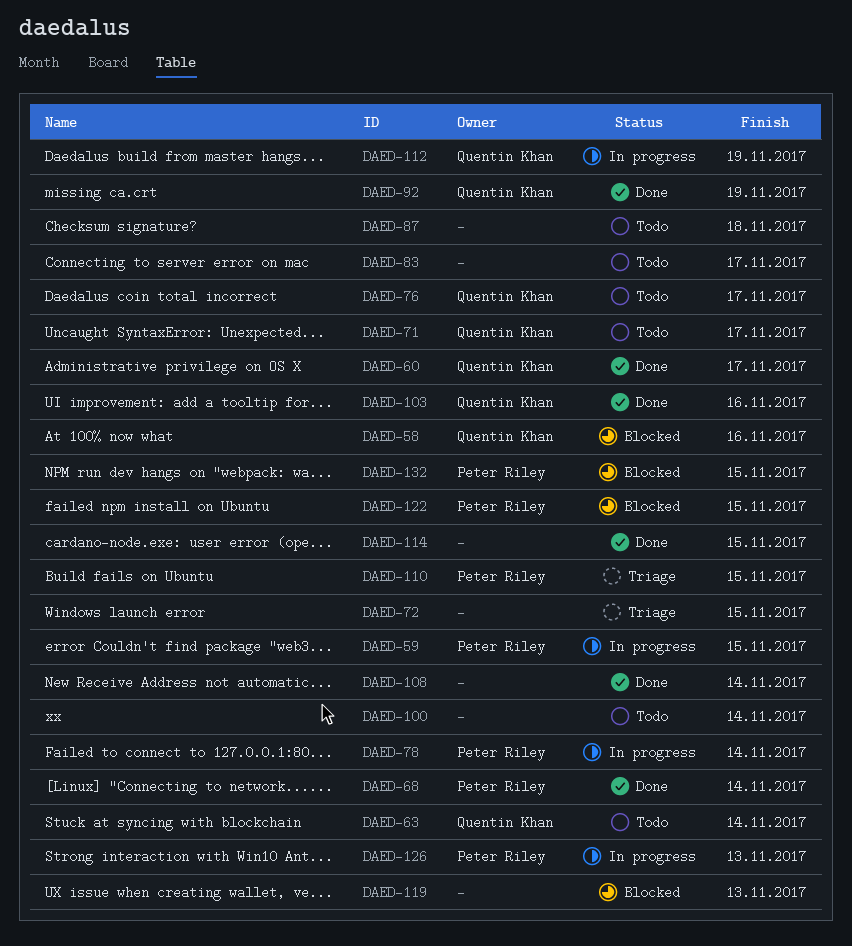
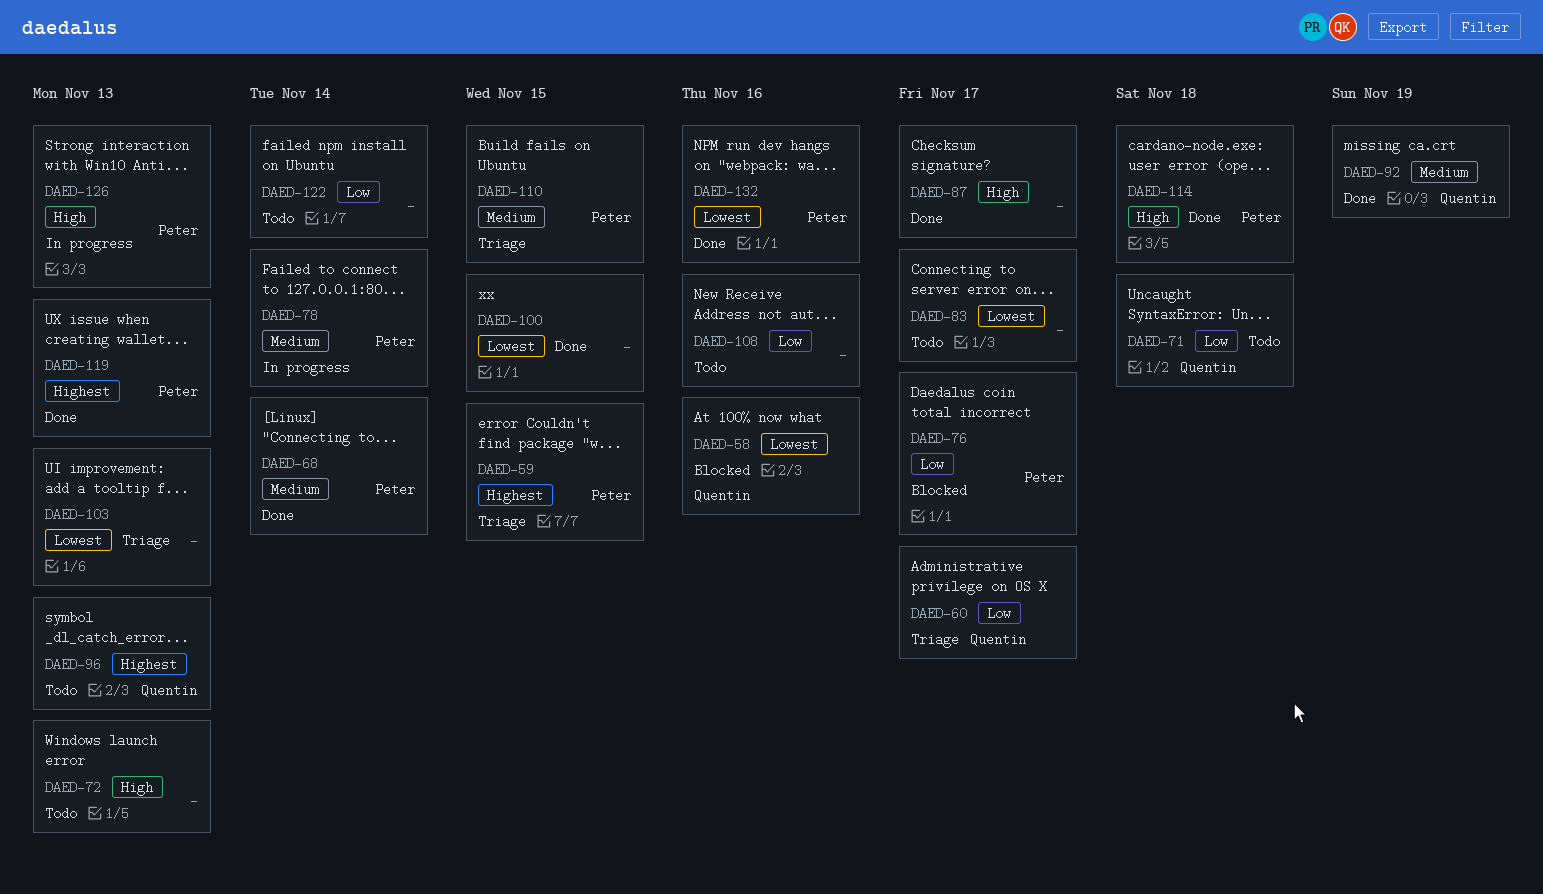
DAED-59, status: In progress -> Triage
DAED-60, status: Done -> Triage
DAED-63: present -> none
DAED-71, due: Nov 17 -> Nov 18
DAED-72, status: Triage -> Todo
DAED-72, due: Nov 15 -> Nov 13
DAED-76, status: Todo -> Blocked
DAED-76, owner: Quentin Khan -> Peter Riley
DAED-87, status: Todo -> Done
DAED-87, due: Nov 18 -> Nov 17
DAED-96: none -> present
DAED-100, status: Todo -> Done
DAED-100, due: Nov 14 -> Nov 15
DAED-103, status: Done -> Triage
DAED-103, owner: Quentin Khan -> none
DAED-103, due: Nov 16 -> Nov 13
DAED-108, status: Done -> Todo
DAED-108, due: Nov 14 -> Nov 16
DAED-112: present -> none
DAED-114, owner: none -> Peter Riley
DAED-114, due: Nov 15 -> Nov 18
DAED-119, status: Blocked -> Done
DAED-119, owner: none -> Peter Riley
DAED-122, status: Blocked -> Todo
DAED-122, owner: Peter Riley -> none
DAED-122, due: Nov 15 -> Nov 14
DAED-132, status: Blocked -> Done
DAED-132, due: Nov 15 -> Nov 16

